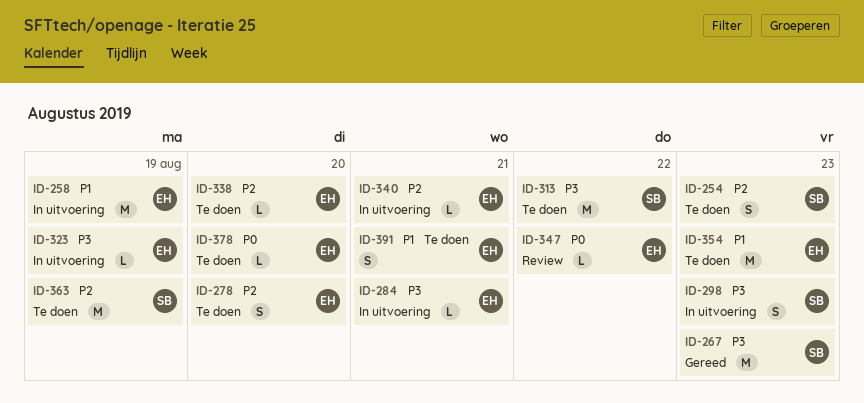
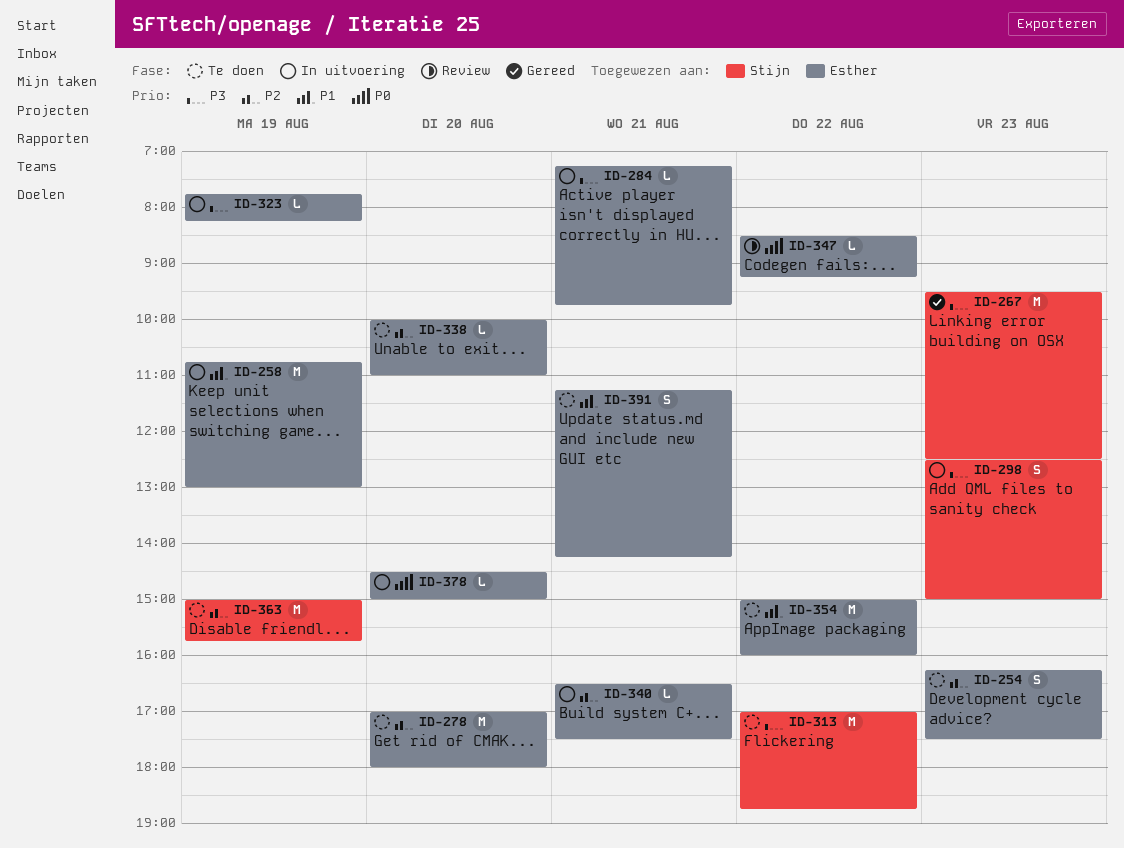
ID-254, owner: Stijn -> Esther
ID-278, estimate: S -> M
ID-354, day: Aug 23 -> Aug 22
ID-378, status: Te doen -> In uitvoering

